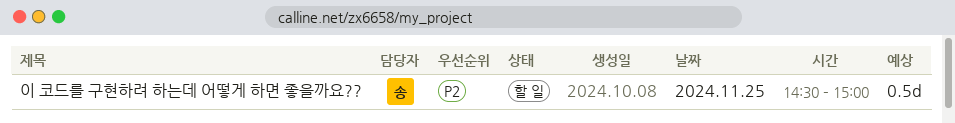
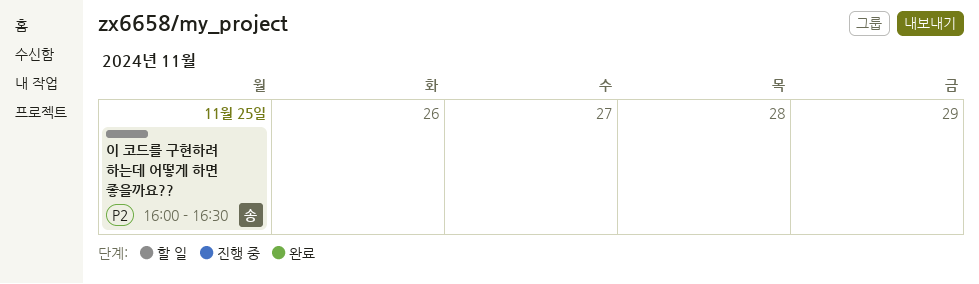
이 코드를 구현하려 하는데 어떻게 하면 좋을까요??, begins: 14:30 -> 16:00
이 코드를 구현하려 하는데 어떻게 하면 좋을까요??, ends: 15:00 -> 16:30

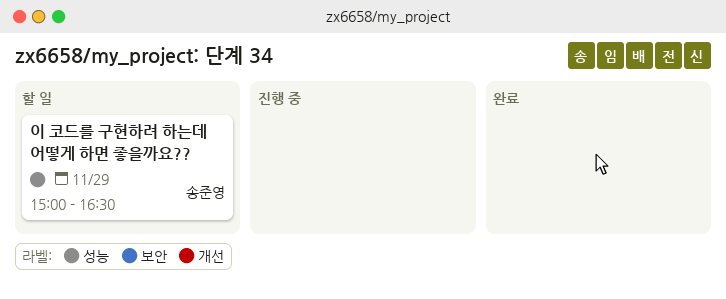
이 코드를 구현하려 하는데 어떻게 하면 좋을까요??, day: Nov 25 -> Nov 29
이 코드를 구현하려 하는데 어떻게 하면 좋을까요??, begins: 16:00 -> 15:00

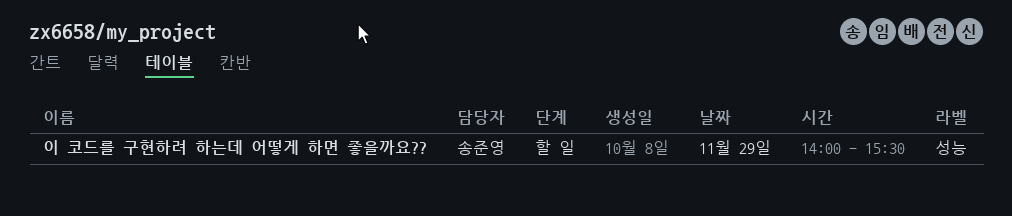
이 코드를 구현하려 하는데 어떻게 하면 좋을까요??, begins: 15:00 -> 14:00
이 코드를 구현하려 하는데 어떻게 하면 좋을까요??, ends: 16:30 -> 15:30

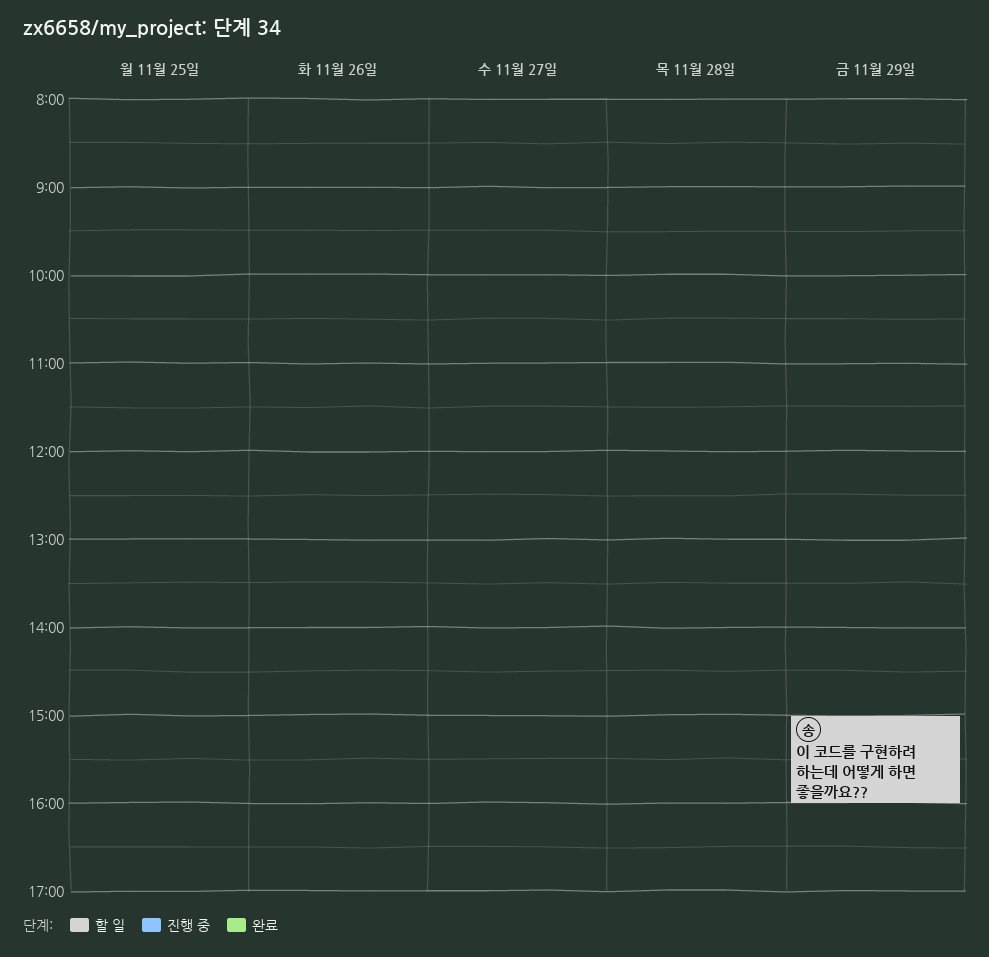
이 코드를 구현하려 하는데 어떻게 하면 좋을까요??, begins: 14:00 -> 15:00
이 코드를 구현하려 하는데 어떻게 하면 좋을까요??, ends: 15:30 -> 16:00

